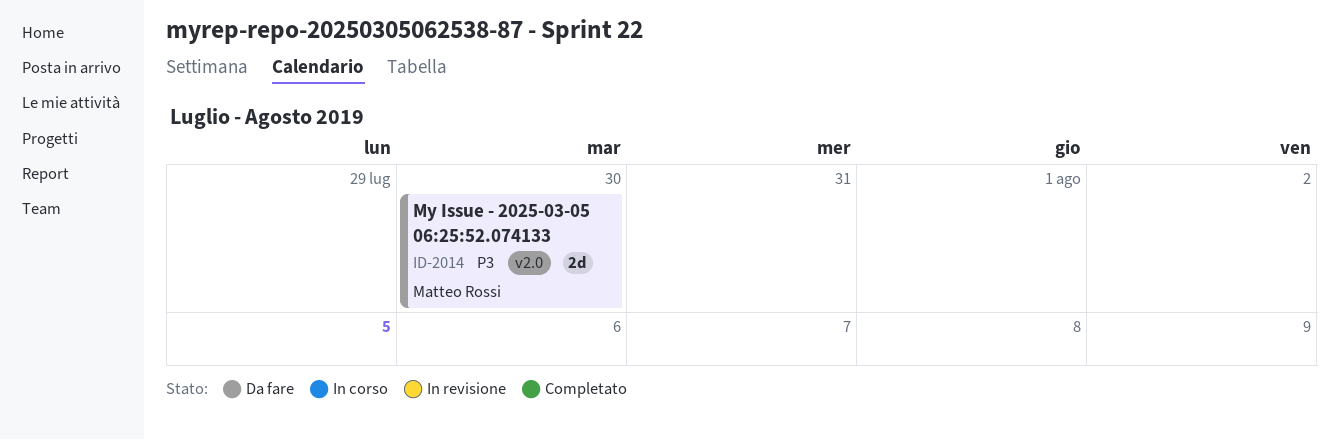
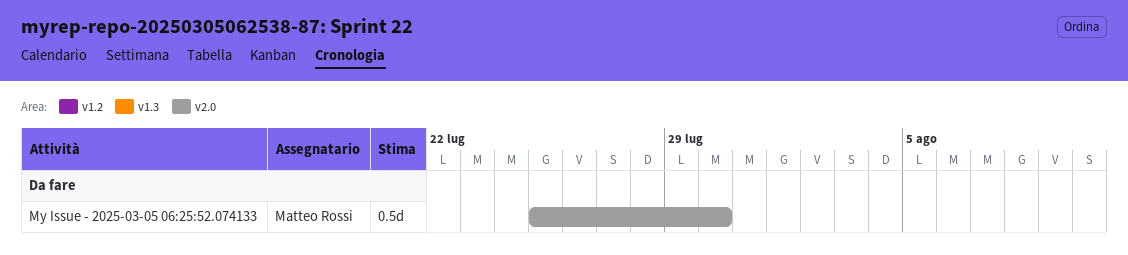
My Issue - 2025-03-05 06:25:52.074133, estimate: 2d -> 0.5d

